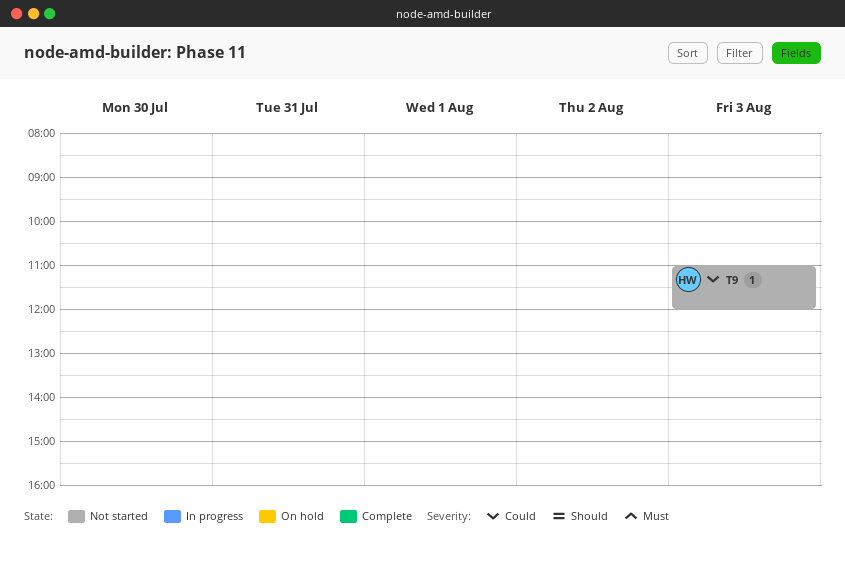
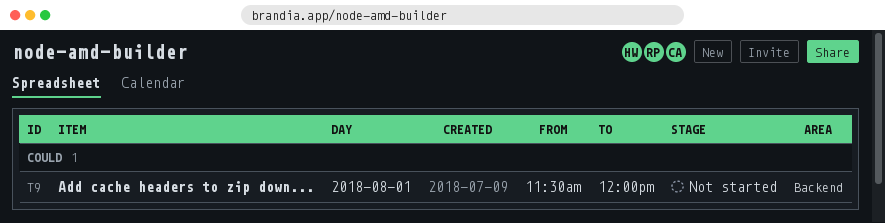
T9, day: Aug 3 -> Aug 1
T9, begins: 11:00 -> 11:30

